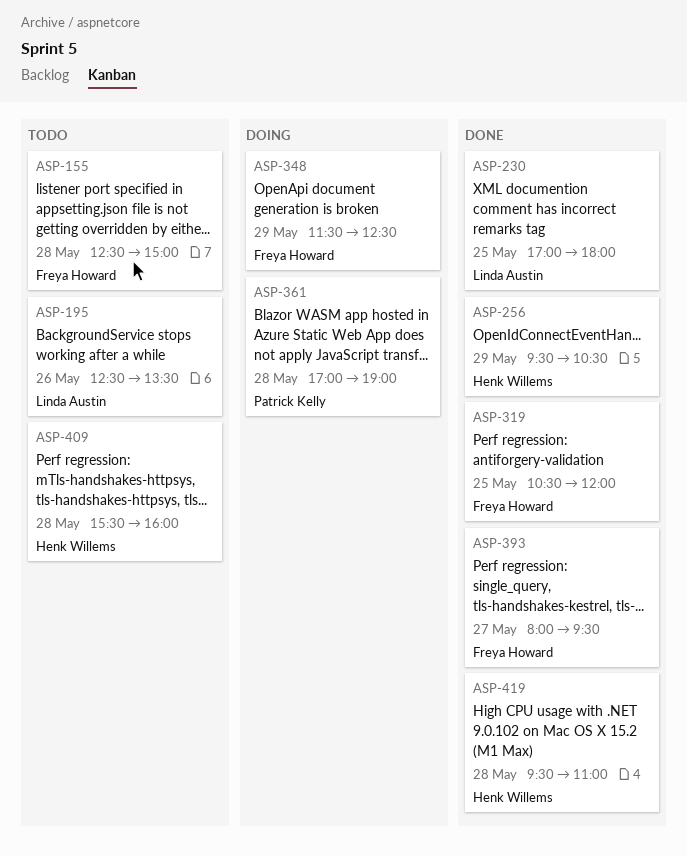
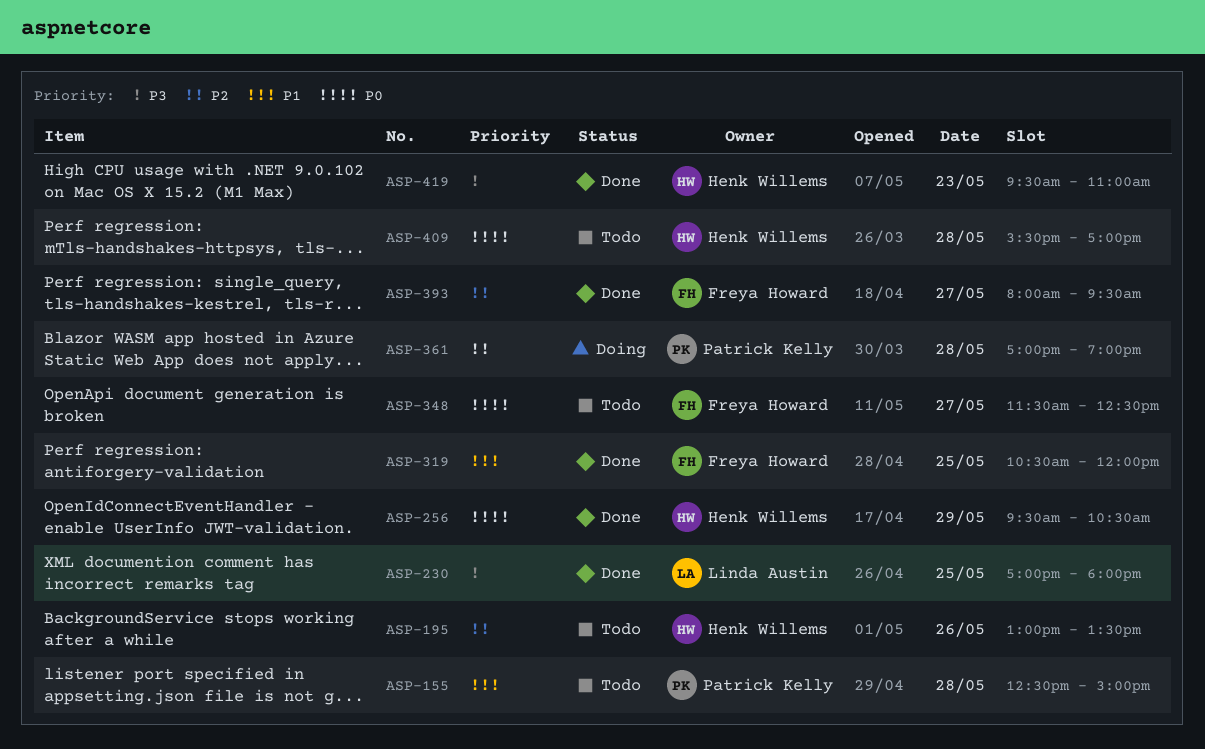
ASP-155, owner: Freya Howard -> Patrick Kelly
ASP-195, owner: Linda Austin -> Henk Willems
ASP-195, begins: 12:30 -> 13:00
ASP-348, status: Doing -> Todo
ASP-348, day: May 29 -> May 27
ASP-409, ends: 16:00 -> 17:00
ASP-419, day: May 28 -> May 23

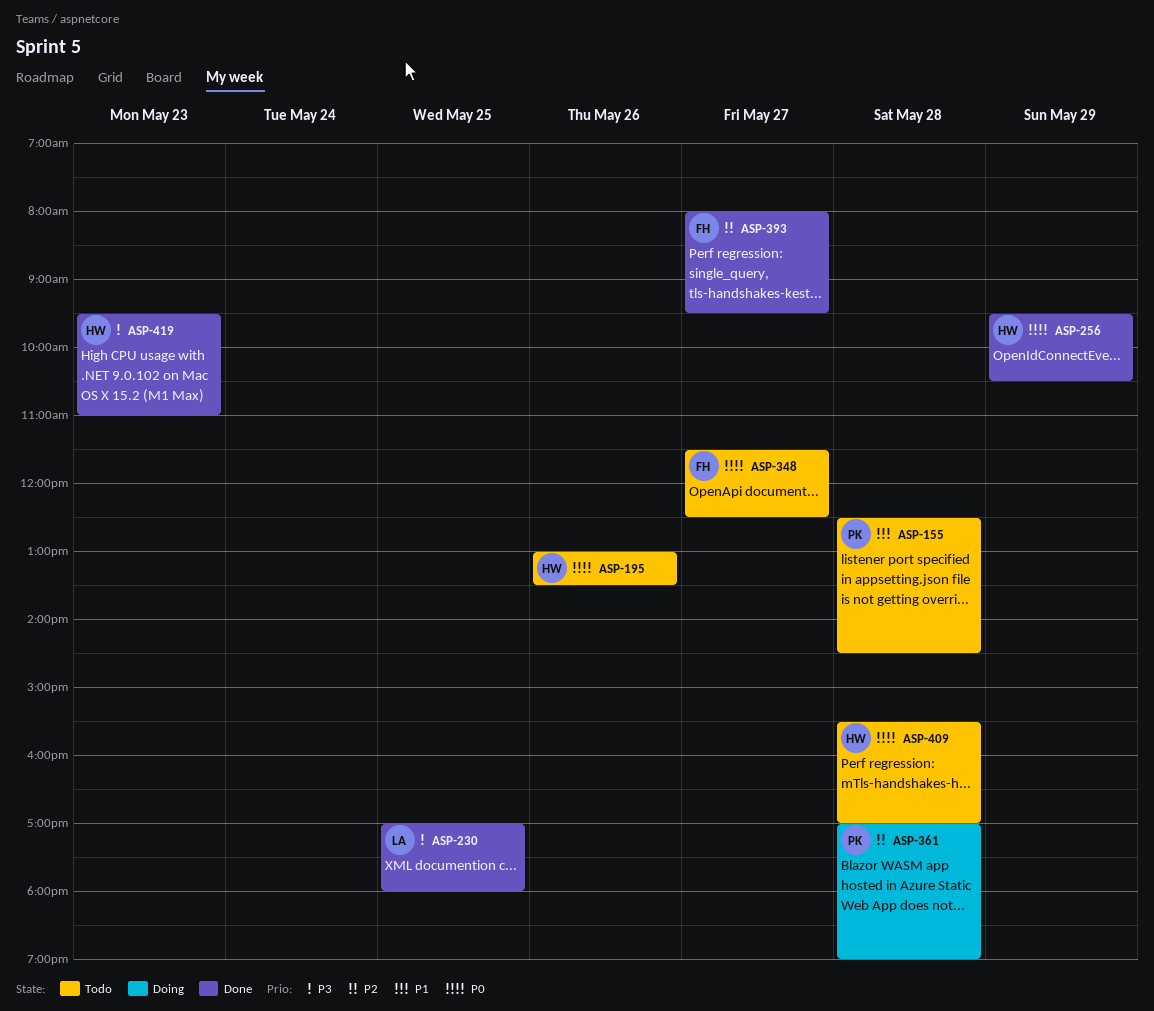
ASP-155, ends: 15:00 -> 14:30
ASP-195, priority: P2 -> P0
ASP-319: present -> none

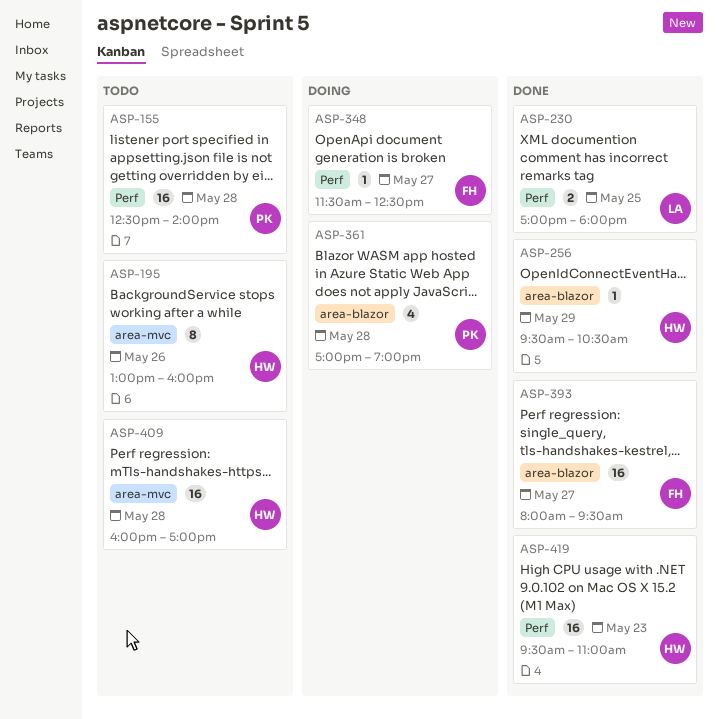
ASP-155, ends: 14:30 -> 14:00
ASP-195, ends: 13:30 -> 16:00
ASP-348, status: Todo -> Doing
ASP-409, begins: 15:30 -> 16:00

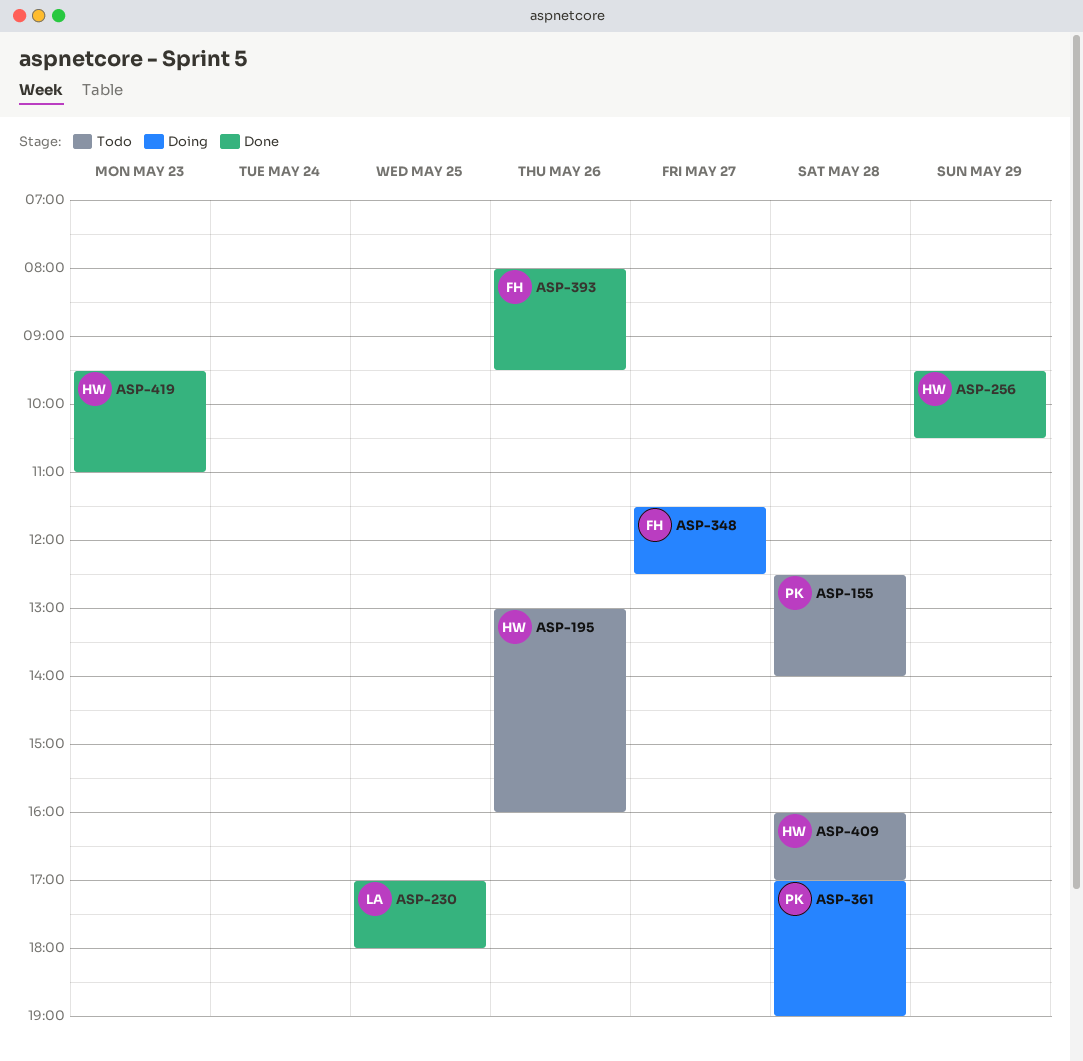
ASP-393, day: May 27 -> May 26

